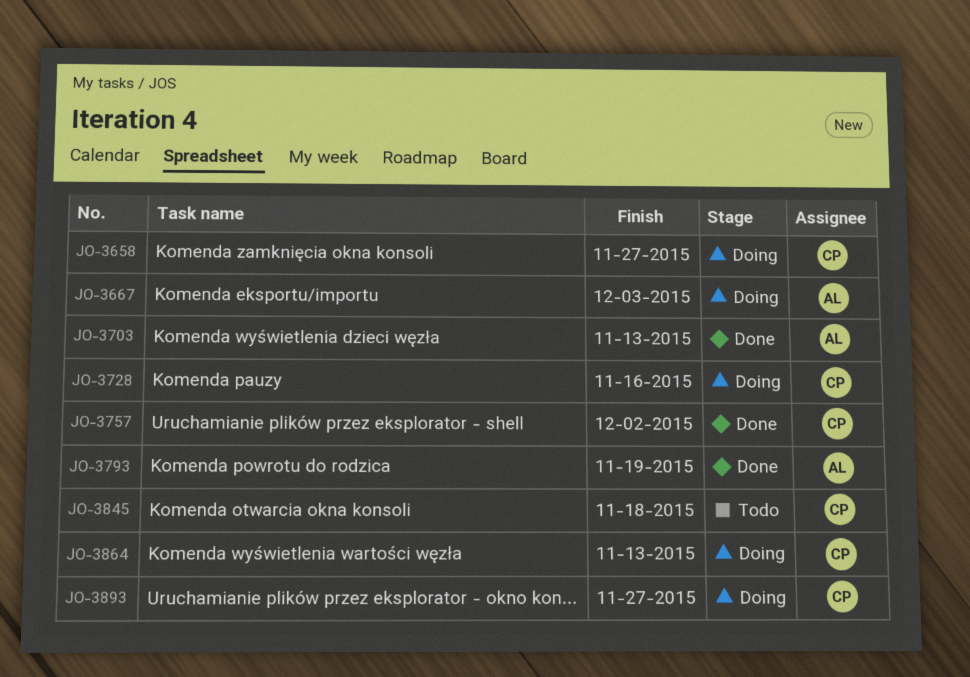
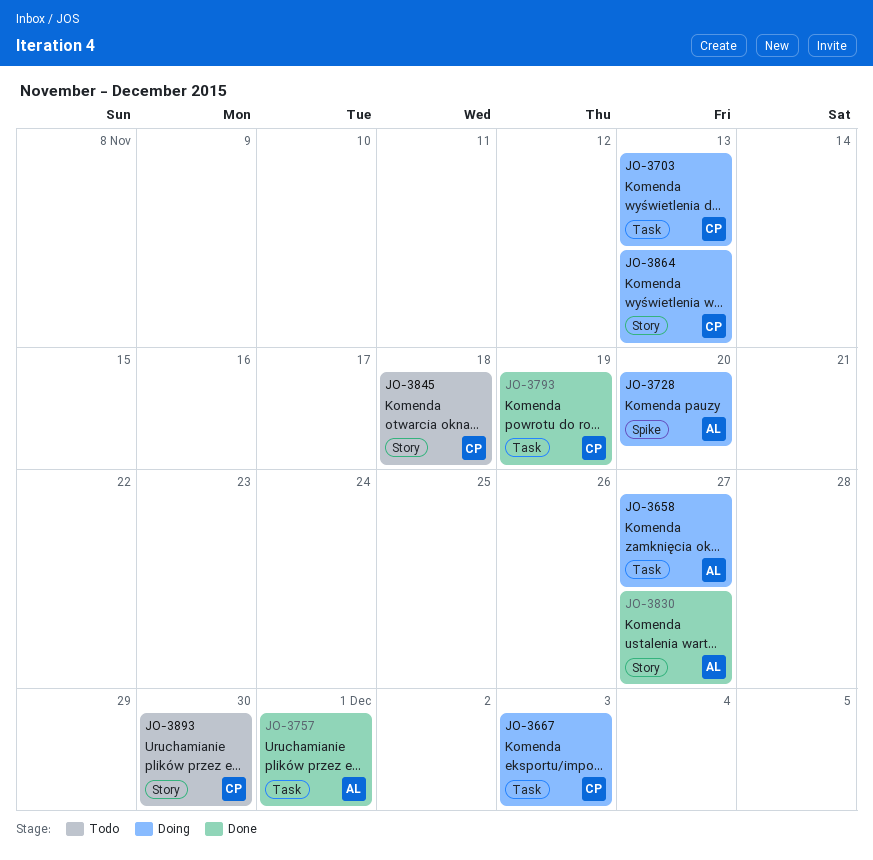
JO-3658, owner: CP -> AL
JO-3667, owner: AL -> CP
JO-3703, status: Done -> Doing
JO-3703, owner: AL -> CP
JO-3728, owner: CP -> AL
JO-3728, due: Nov 16 -> Nov 20
JO-3757, owner: CP -> AL
JO-3757, due: Dec 2 -> Dec 1
JO-3793, owner: AL -> CP
JO-3830: none -> present
JO-3893, status: Doing -> Todo
JO-3893, due: Nov 27 -> Nov 30

